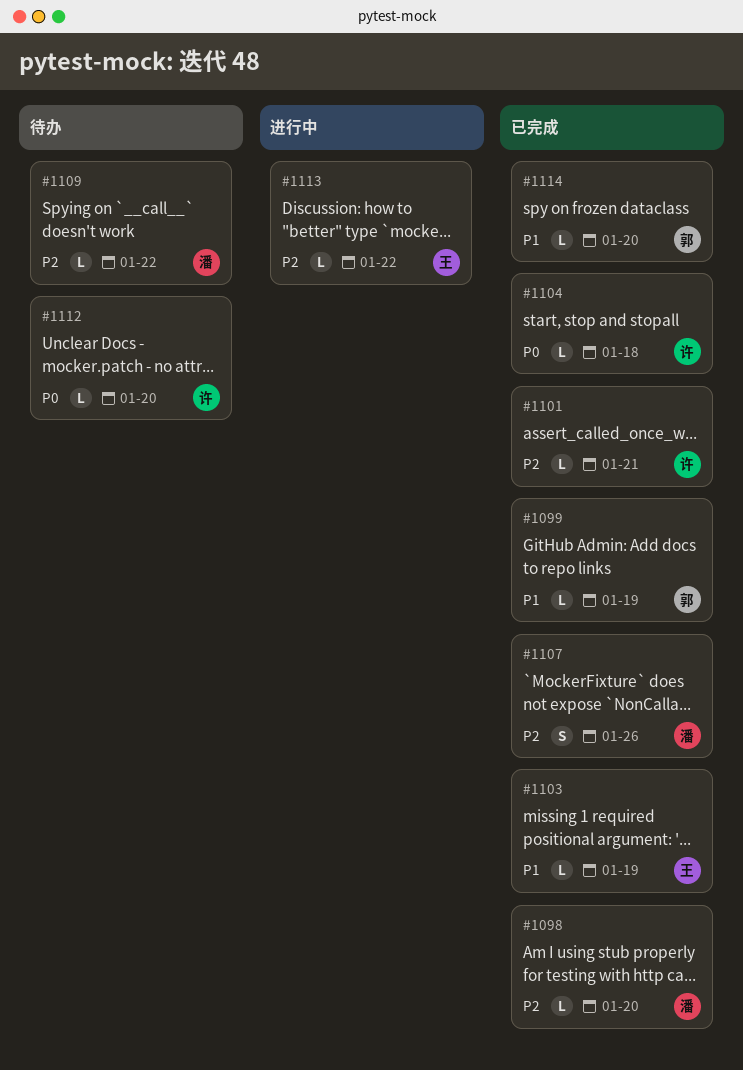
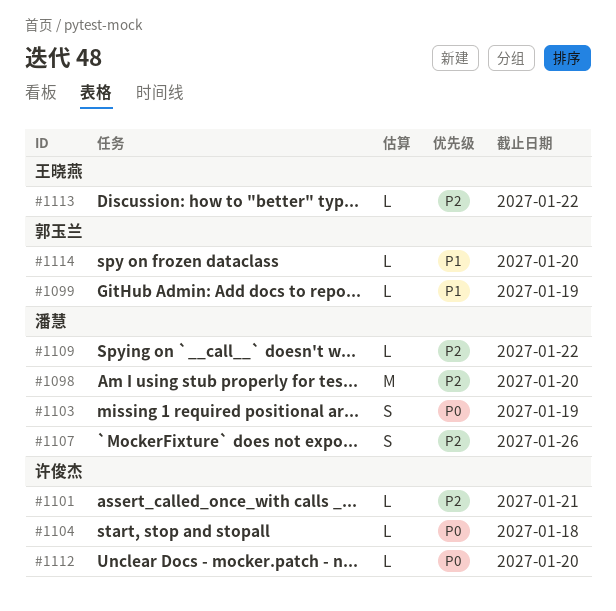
#1098, estimate: L -> M
#1103, owner: 王晓燕 -> 潘慧
#1103, priority: P1 -> P0
#1103, estimate: L -> S

